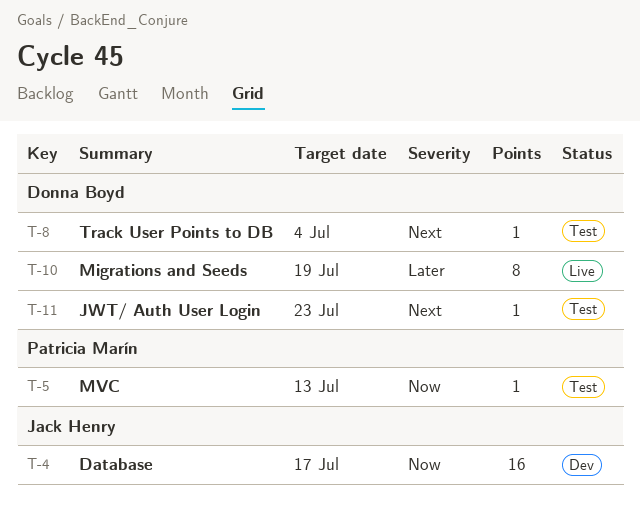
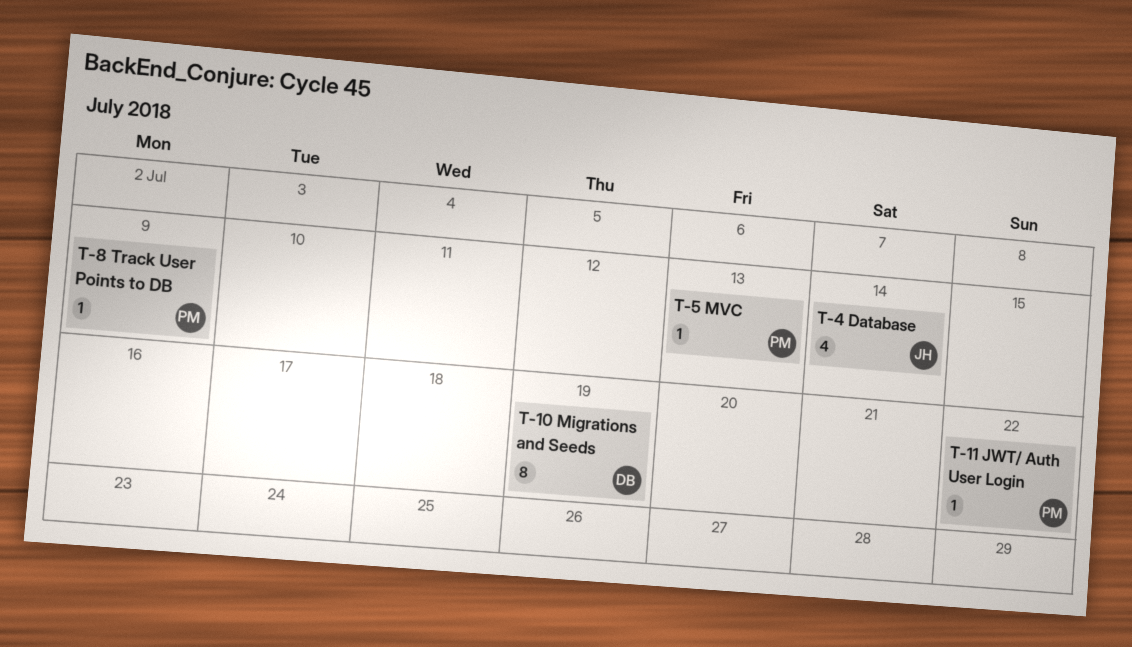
T-4, estimate: 16 -> 4
T-4, due: Jul 17 -> Jul 14
T-8, owner: Donna Boyd -> Patricia Marín
T-8, due: Jul 4 -> Jul 9
T-11, owner: Donna Boyd -> Patricia Marín
T-11, due: Jul 23 -> Jul 22

